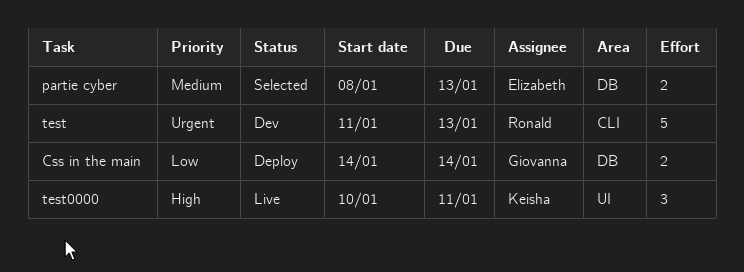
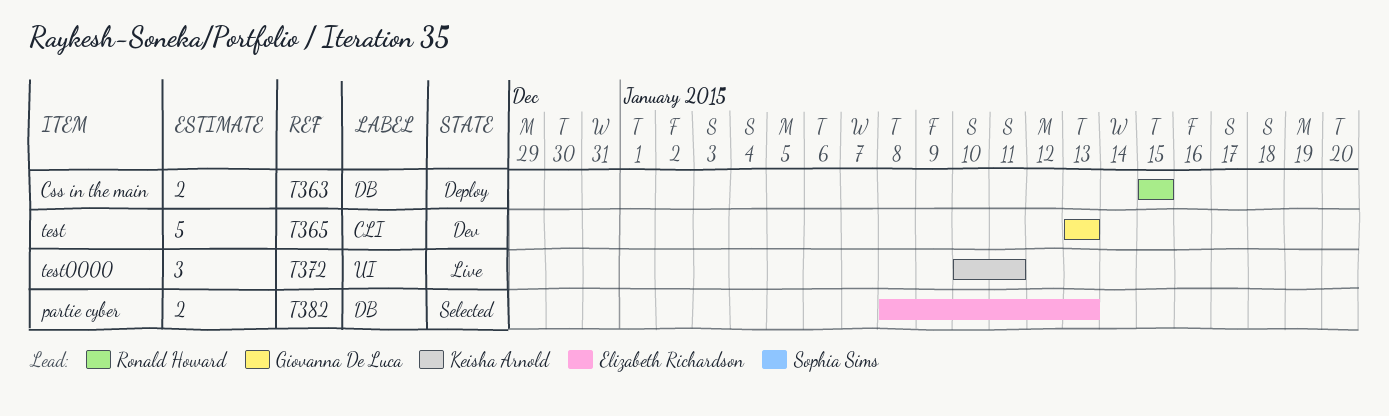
Css in the main, owner: Giovanna De Luca -> Ronald Howard
Css in the main, start: Jan 14 -> Jan 15
Css in the main, due: Jan 14 -> Jan 15
test, owner: Ronald Howard -> Giovanna De Luca
test, start: Jan 11 -> Jan 13

